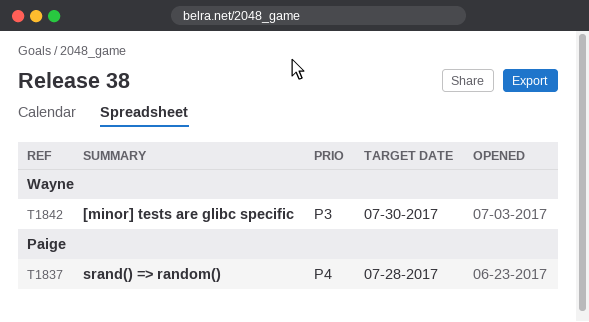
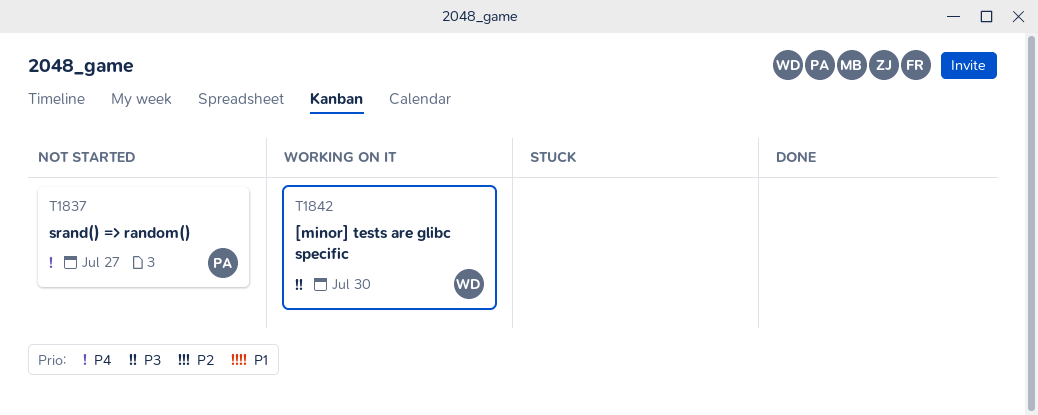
T1837, due: Jul 28 -> Jul 27

